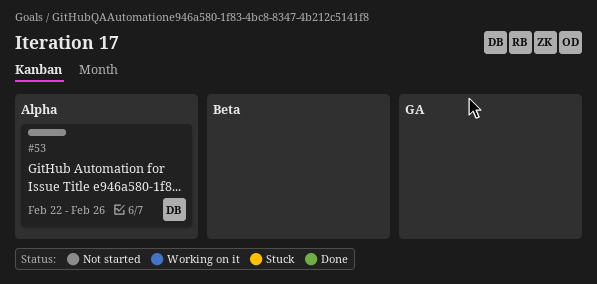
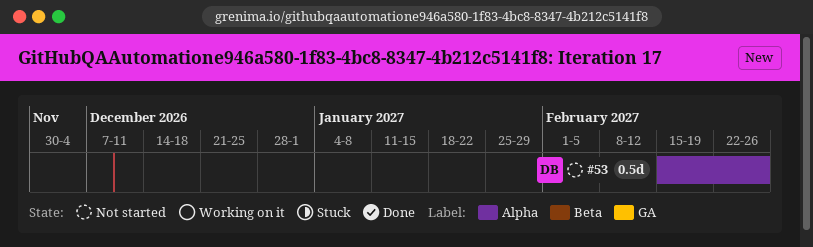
#53, start: Feb 22 -> Feb 15

